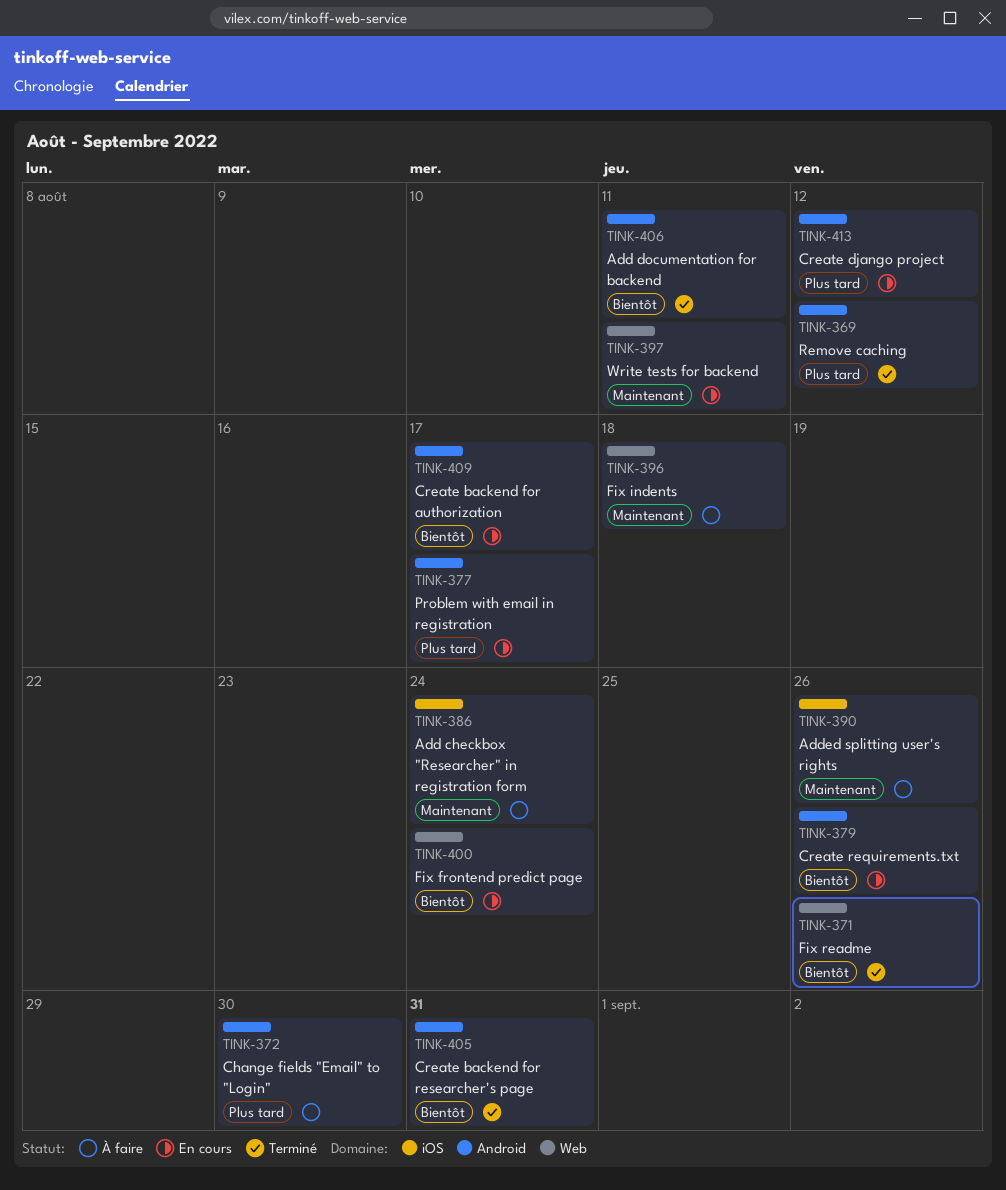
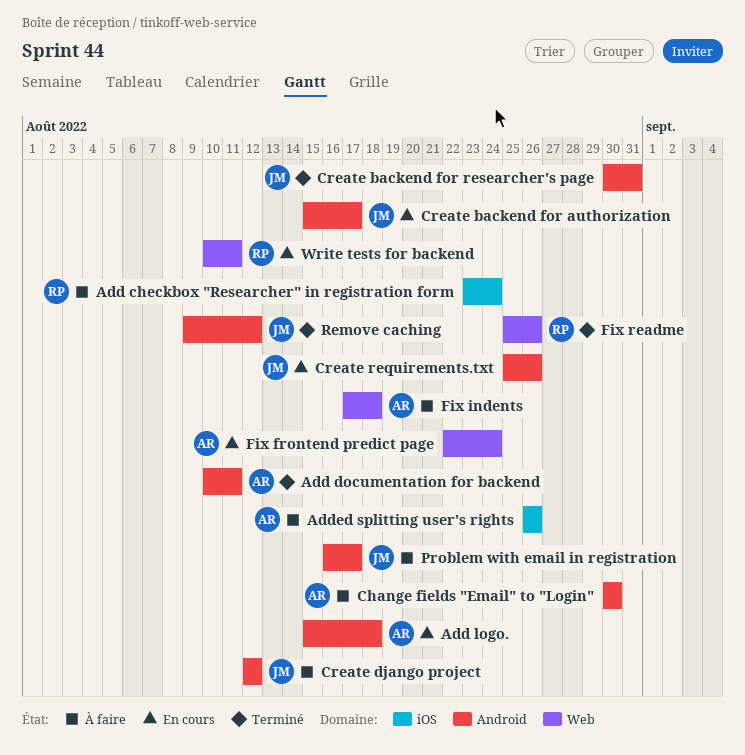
Add logo.: none -> present
Create django project, status: En cours -> À faire
Problem with email in registration, status: En cours -> À faire

